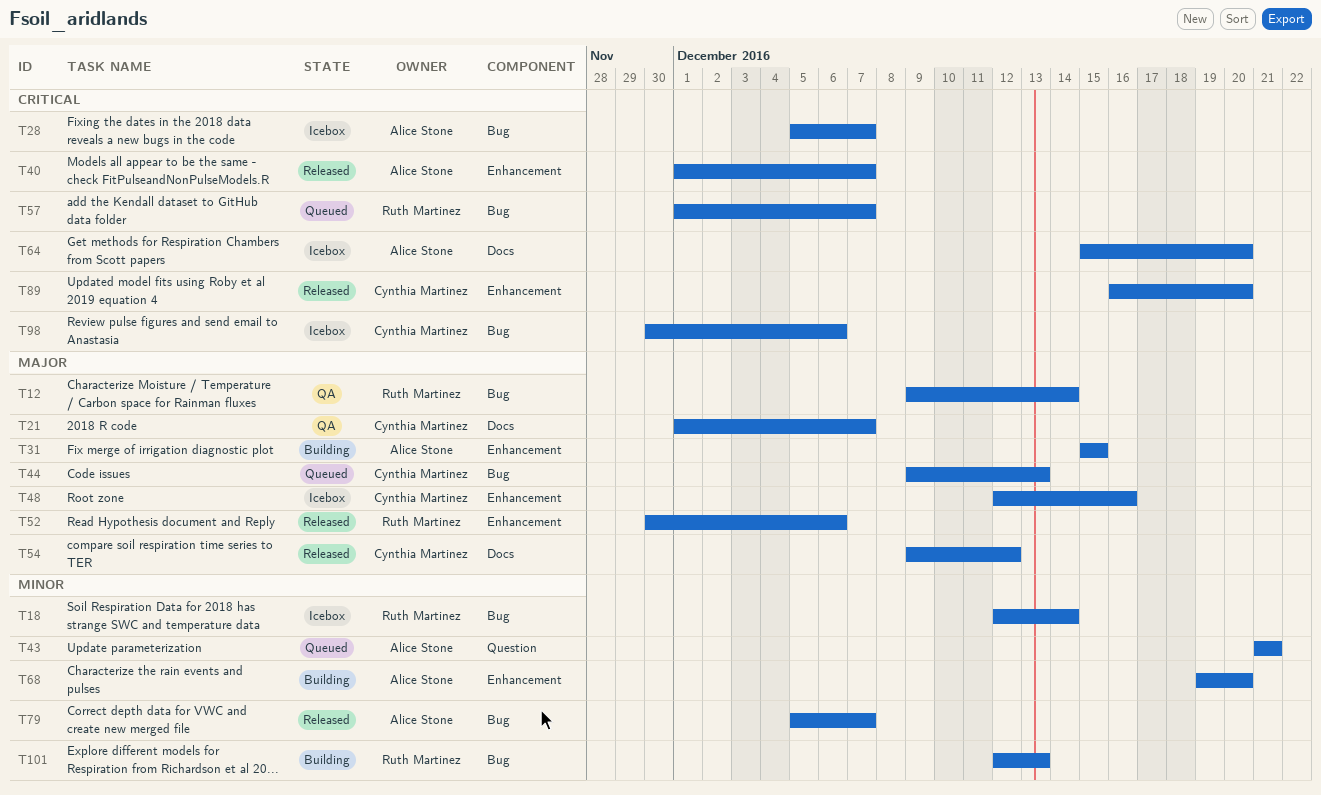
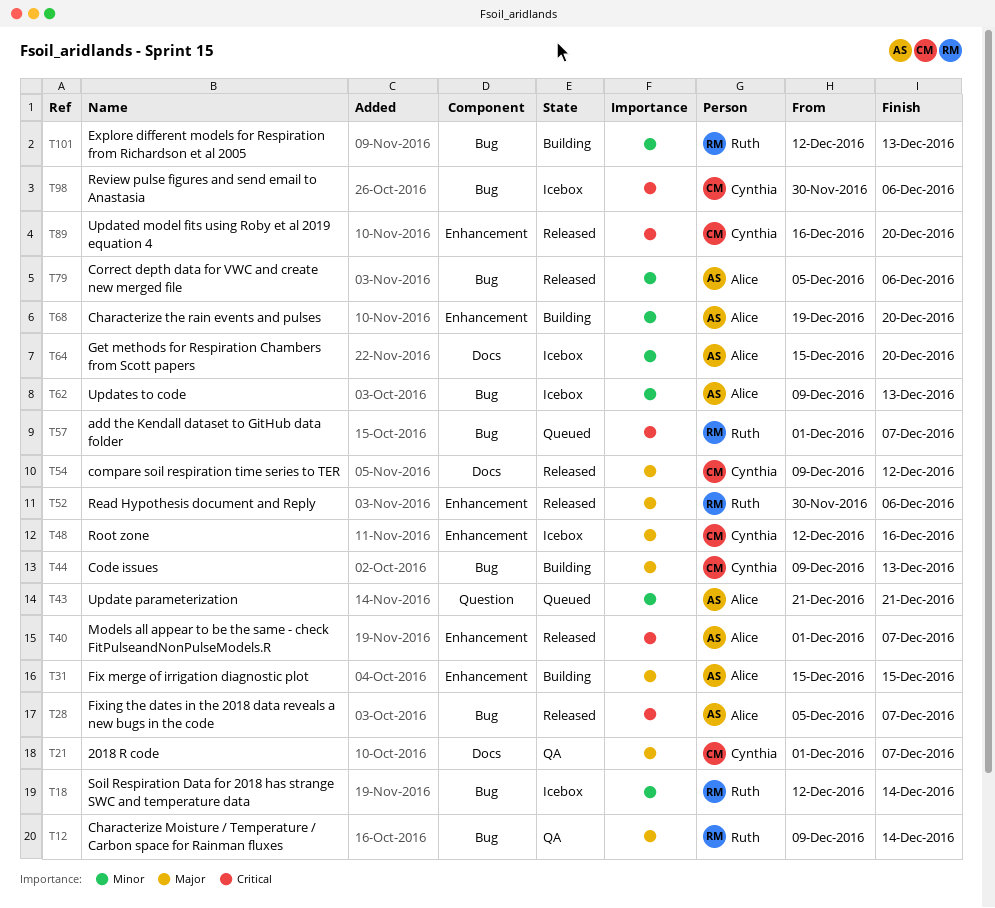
T28, status: Icebox -> Released
T44, status: Queued -> Building
T62: none -> present
T64, priority: Critical -> Minor
T79, due: Dec 7 -> Dec 6

